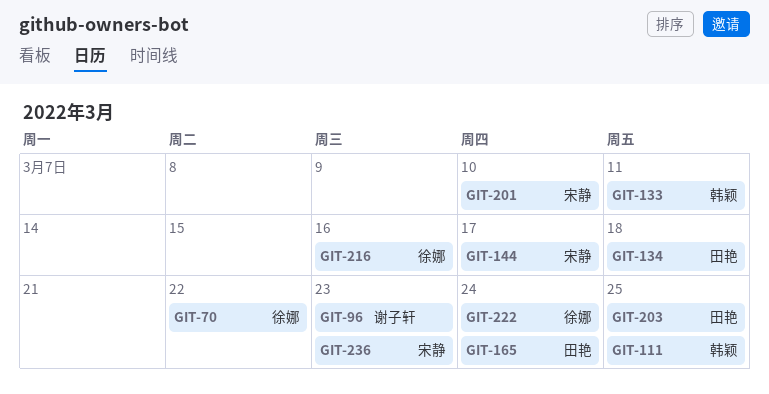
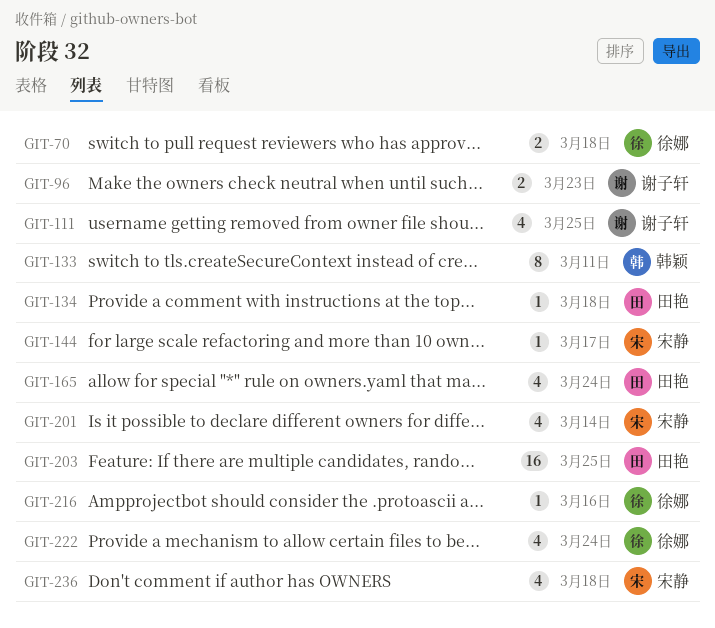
GIT-70, due: Mar 22 -> Mar 18
GIT-111, owner: 韩颖 -> 谢子轩
GIT-201, due: Mar 10 -> Mar 14
GIT-236, due: Mar 23 -> Mar 18

